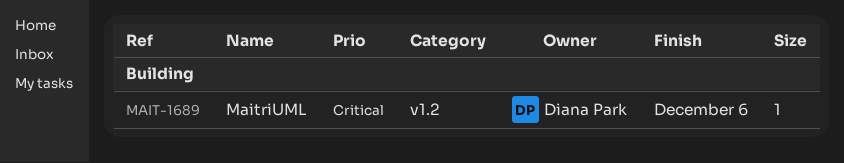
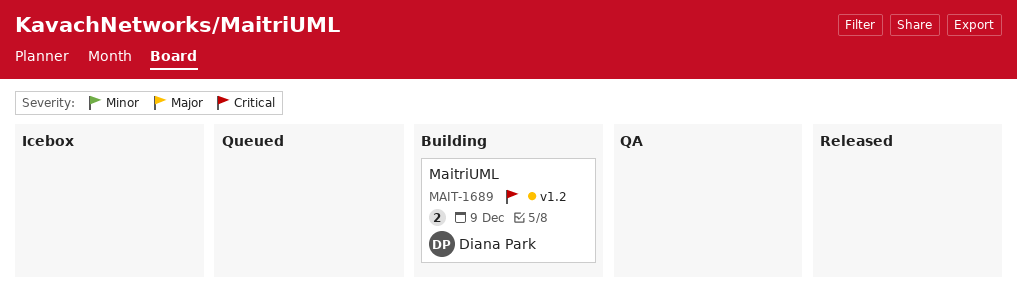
MAIT-1689, estimate: 1 -> 2
MAIT-1689, due: Dec 6 -> Dec 9

